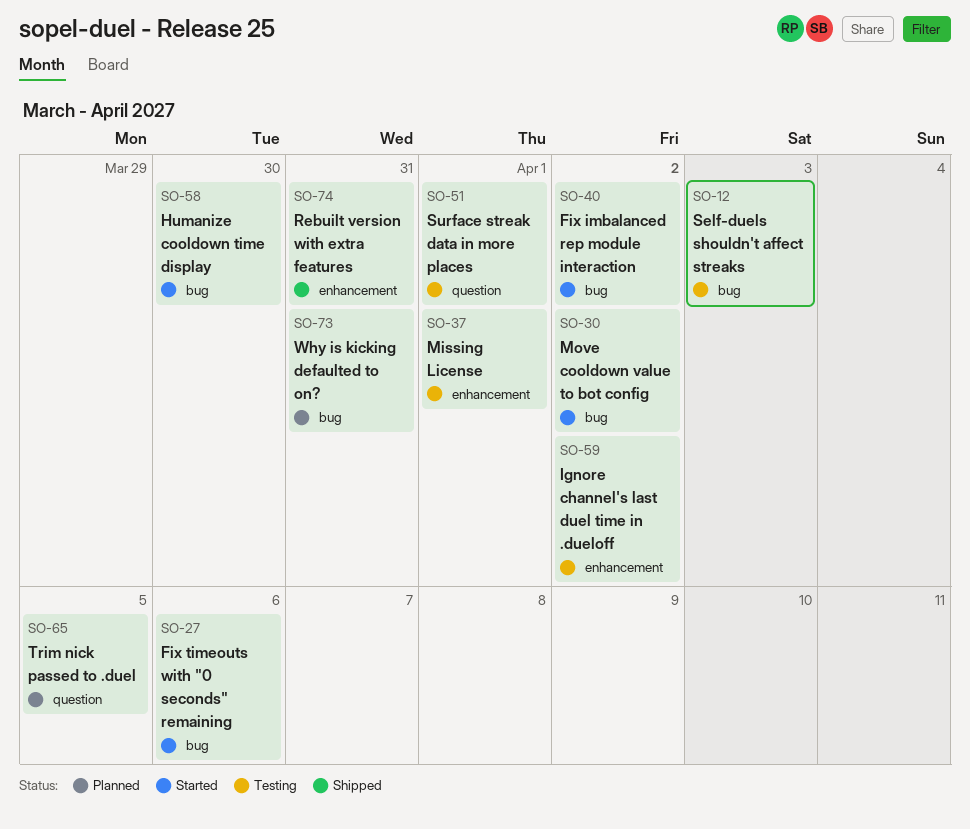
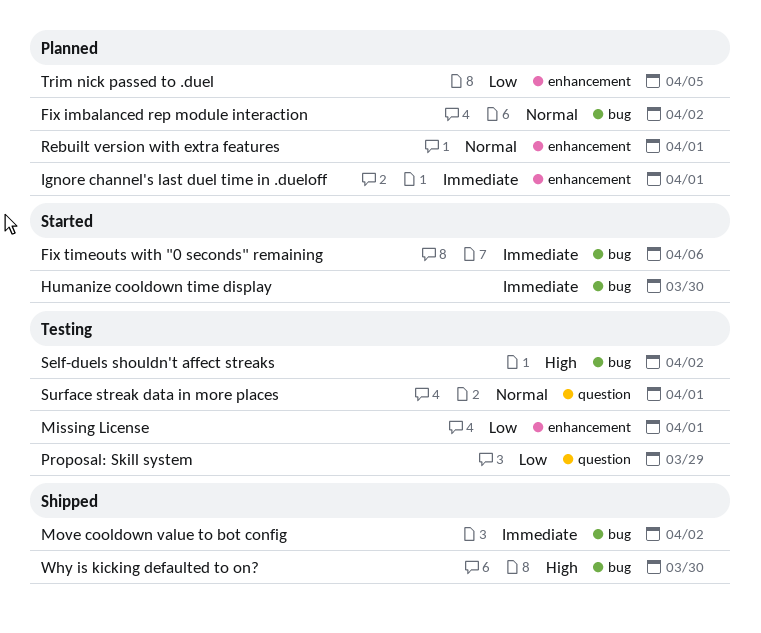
Fix imbalanced rep module interaction, status: Started -> Planned
Ignore channel's last duel time in .dueloff, status: Testing -> Planned
Ignore channel's last duel time in .dueloff, due: Apr 2 -> Apr 1
Move cooldown value to bot config, status: Started -> Shipped
Proposal: Skill system: none -> present
Rebuilt version with extra features, status: Shipped -> Planned
Rebuilt version with extra features, due: Mar 31 -> Apr 1
Self-duels shouldn't affect streaks, due: Apr 3 -> Apr 2
Trim nick passed to .duel, label: question -> enhancement
Why is kicking defaulted to on?, status: Planned -> Shipped
Why is kicking defaulted to on?, due: Mar 31 -> Mar 30

